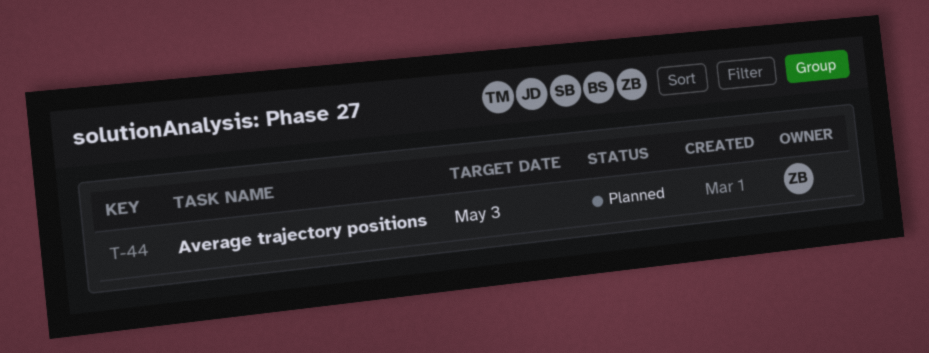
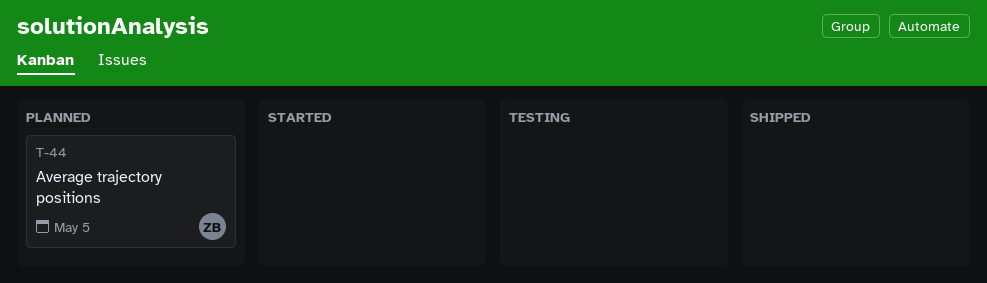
T-44, due: May 3 -> May 5

